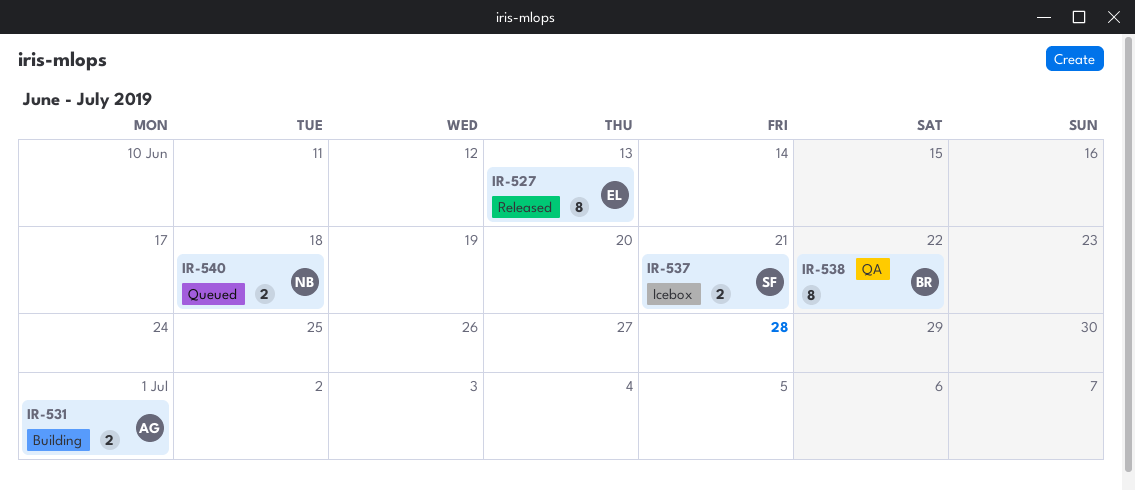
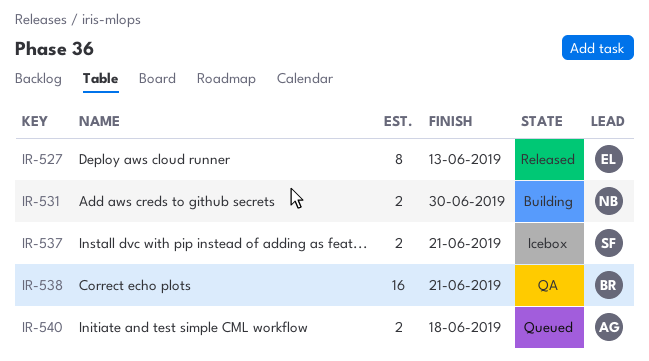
IR-531, owner: AG -> NB
IR-531, due: Jul 1 -> Jun 30
IR-538, estimate: 8 -> 16
IR-538, due: Jun 22 -> Jun 21
IR-540, owner: NB -> AG

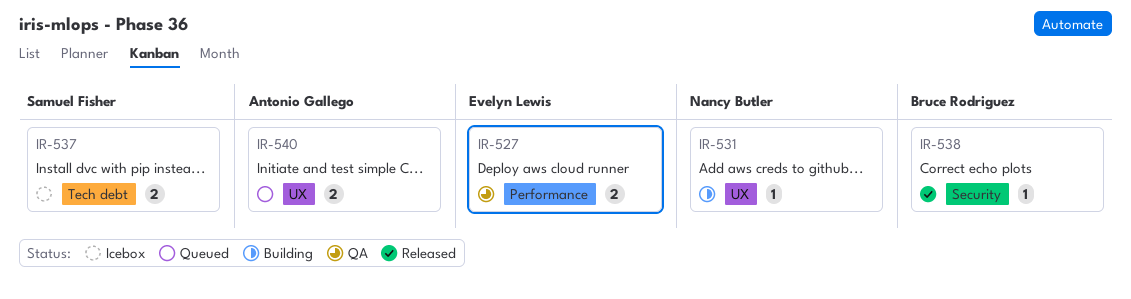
IR-527, status: Released -> QA
IR-527, estimate: 8 -> 2
IR-531, estimate: 2 -> 1
IR-538, status: QA -> Released
IR-538, estimate: 16 -> 1

